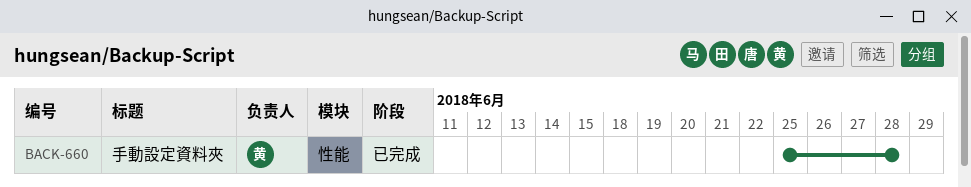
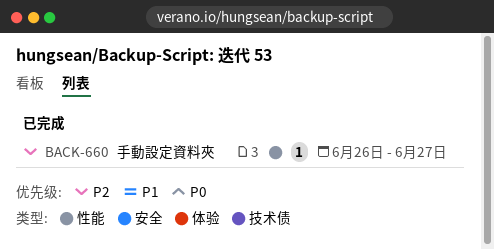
BACK-660, start: Jun 25 -> Jun 26
BACK-660, due: Jun 28 -> Jun 27

